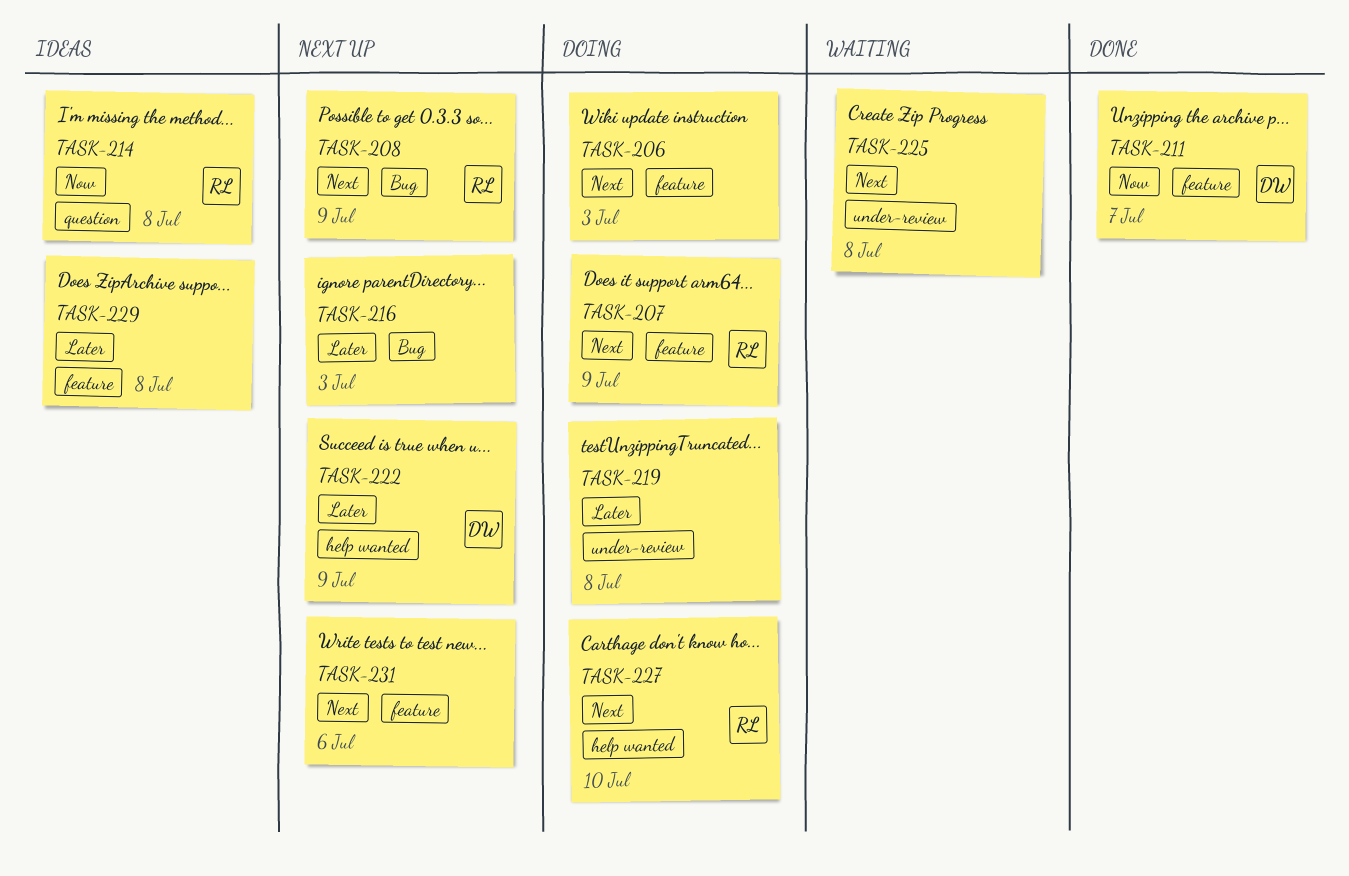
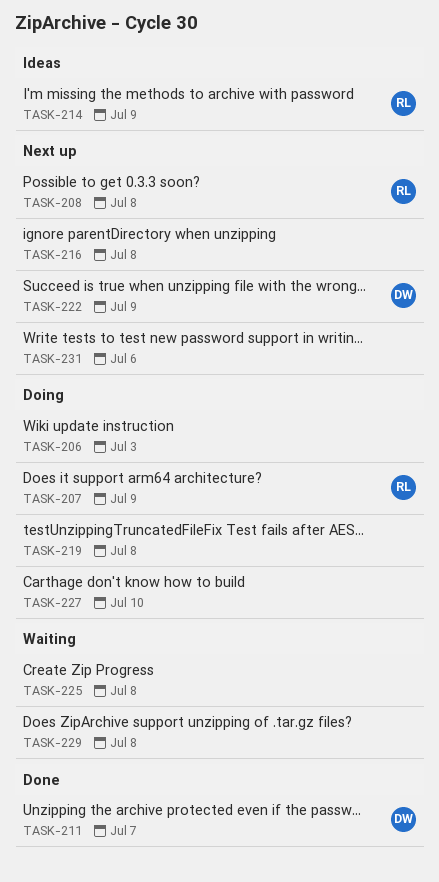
TASK-208, due: Jul 9 -> Jul 8
TASK-214, due: Jul 8 -> Jul 9
TASK-216, due: Jul 3 -> Jul 8
TASK-227, owner: RL -> none
TASK-229, status: Ideas -> Waiting

